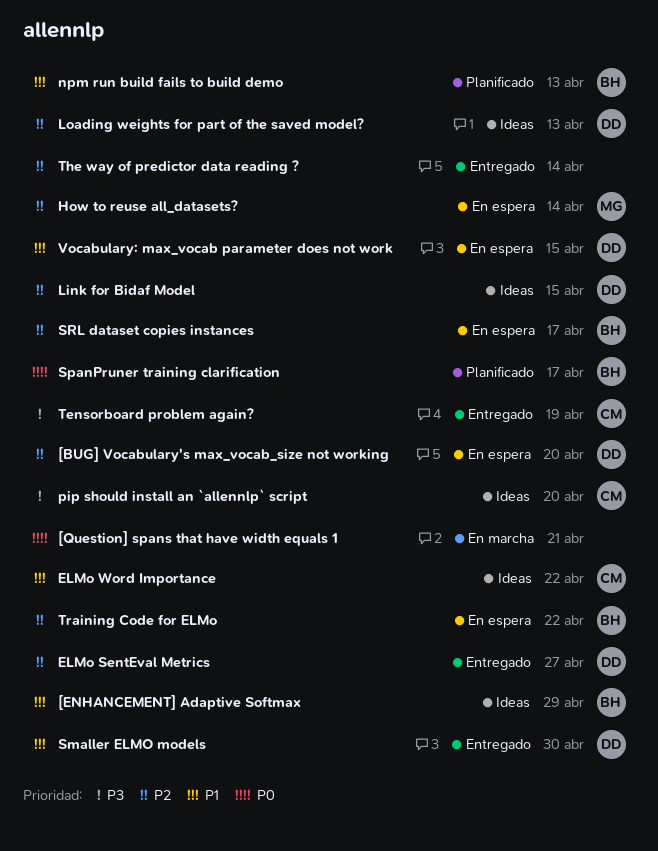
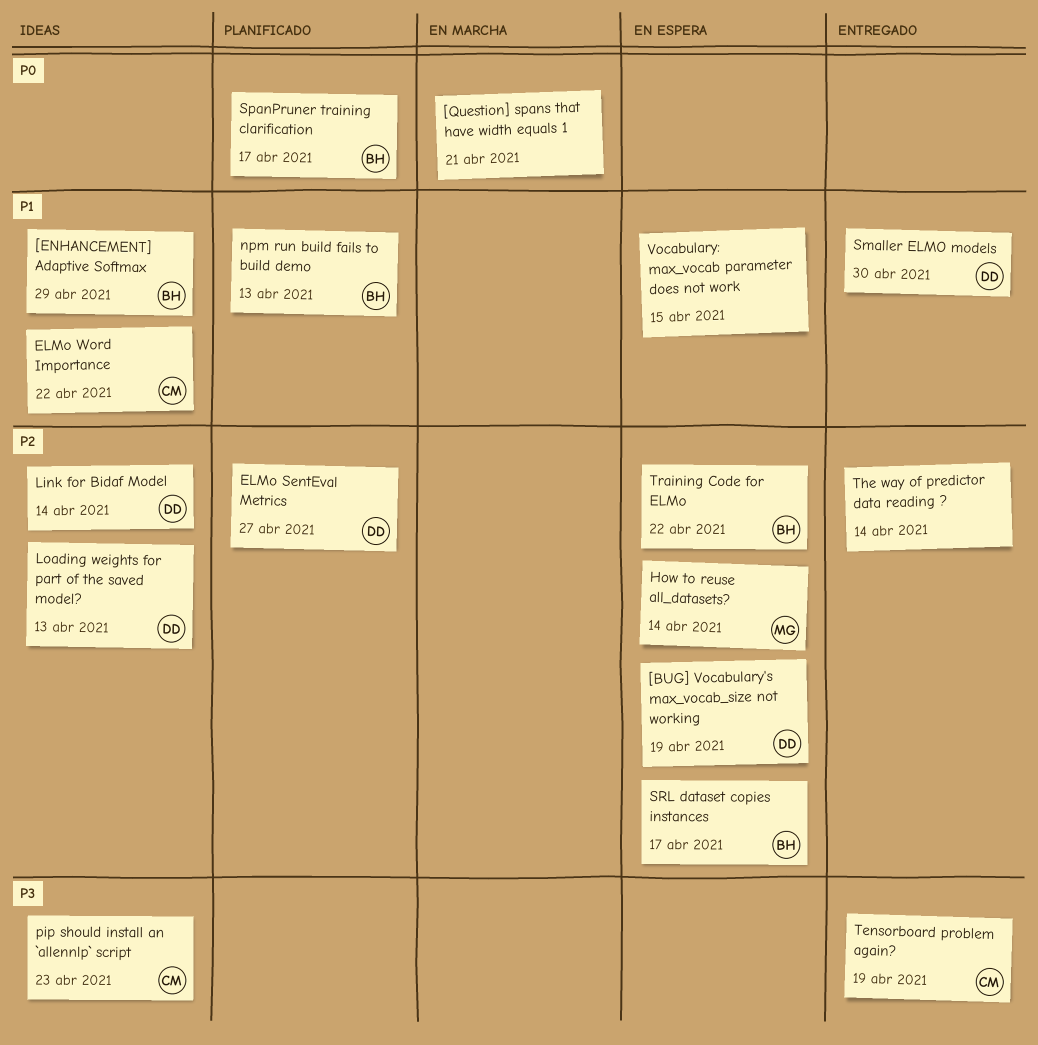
[BUG] Vocabulary's max_vocab_size not working, due: Apr 20 -> Apr 19
ELMo SentEval Metrics, status: Entregado -> Planificado
Link for Bidaf Model, due: Apr 15 -> Apr 14
pip should install an `allennlp` script, due: Apr 20 -> Apr 23
Vocabulary: max_vocab parameter does not work, owner: DD -> none

